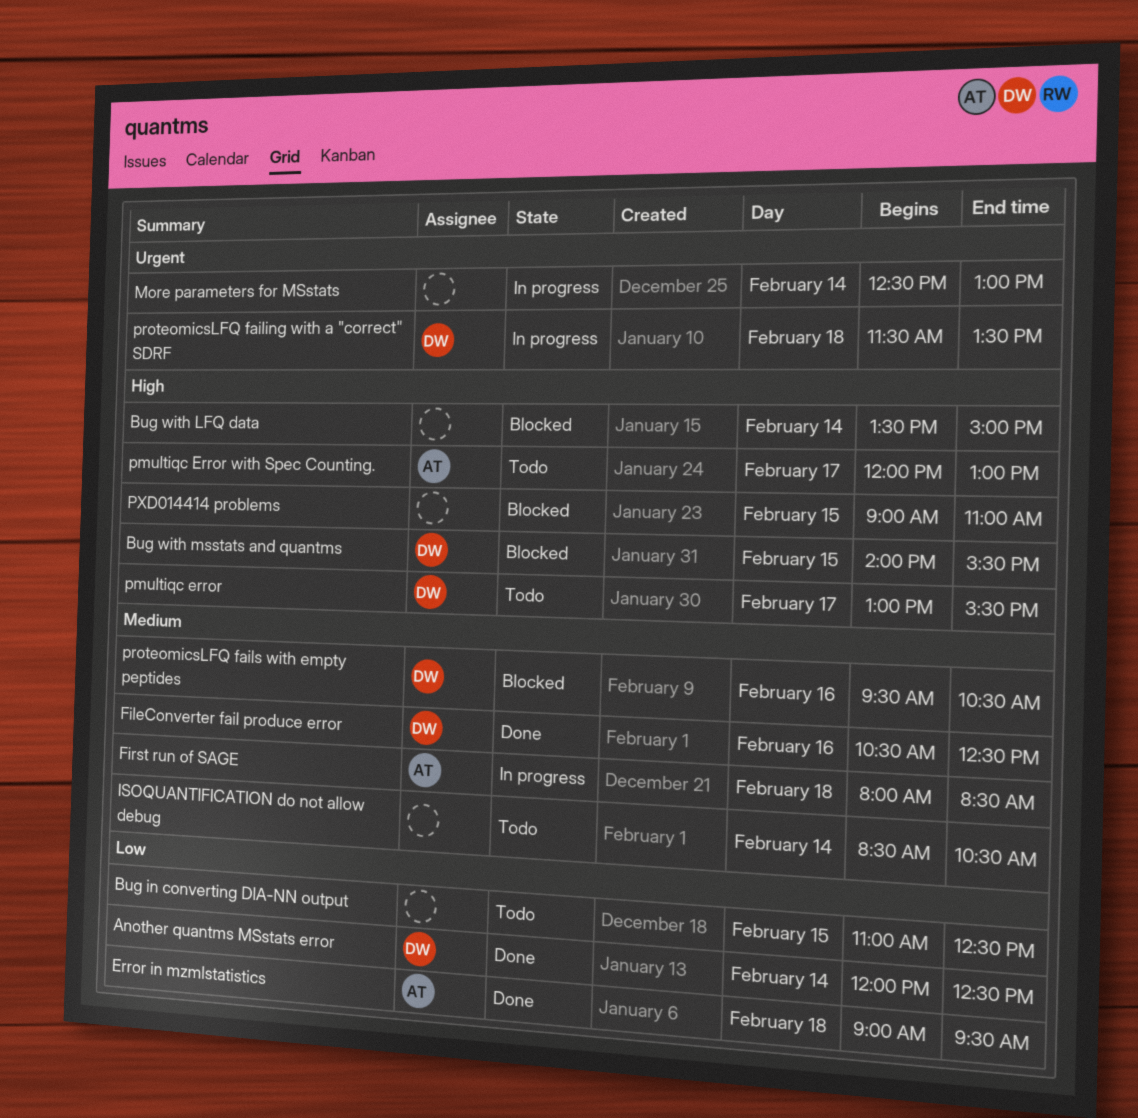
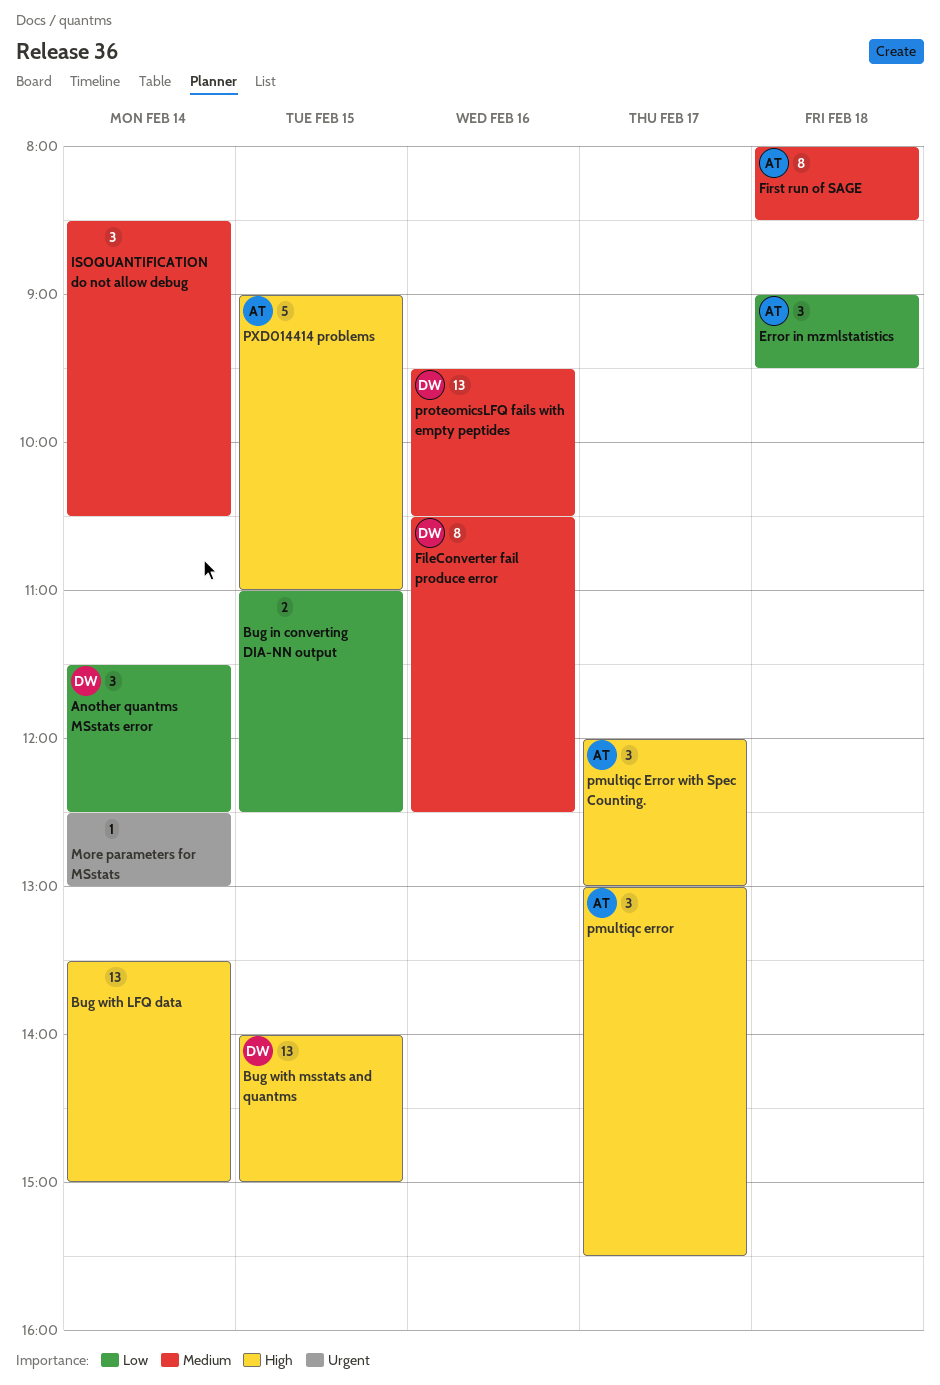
Another quantms MSstats error, begins: 12:00 -> 11:30
Bug with msstats and quantms, ends: 15:30 -> 15:00
pmultiqc error, owner: DW -> AT
proteomicsLFQ failing with a "correct" SDRF: present -> none
PXD014414 problems, owner: none -> AT

